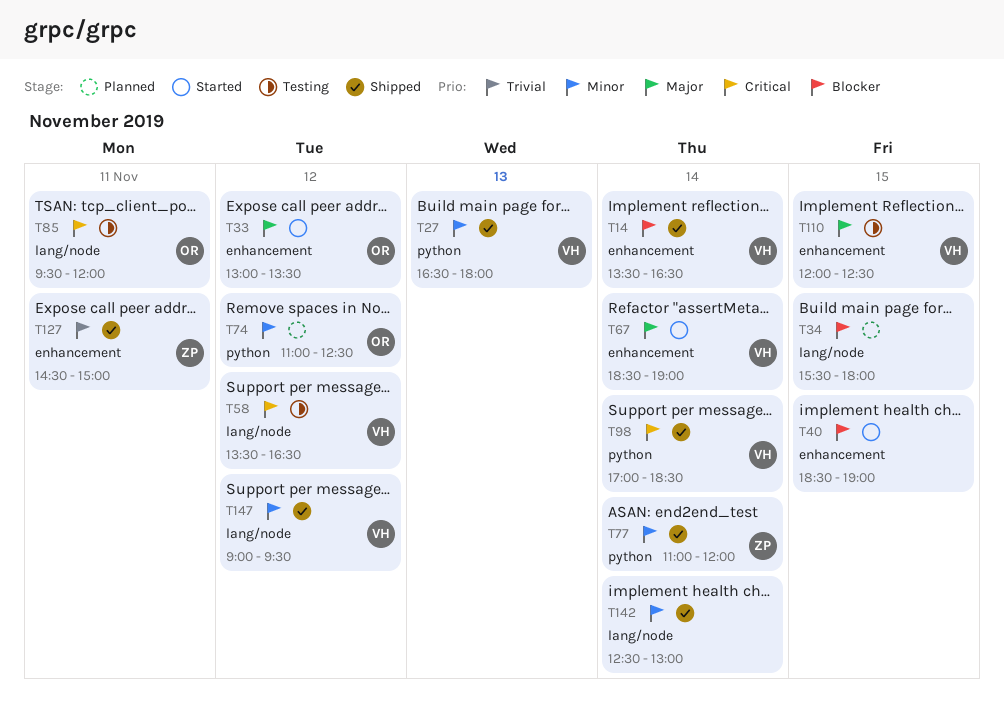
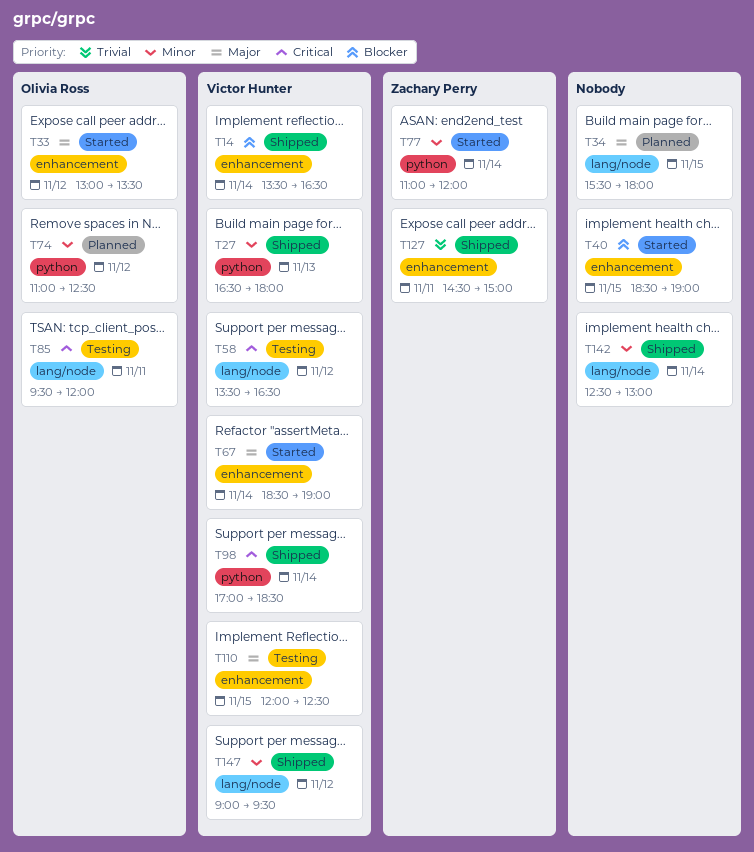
T34, priority: Blocker -> Major
T77, status: Shipped -> Started

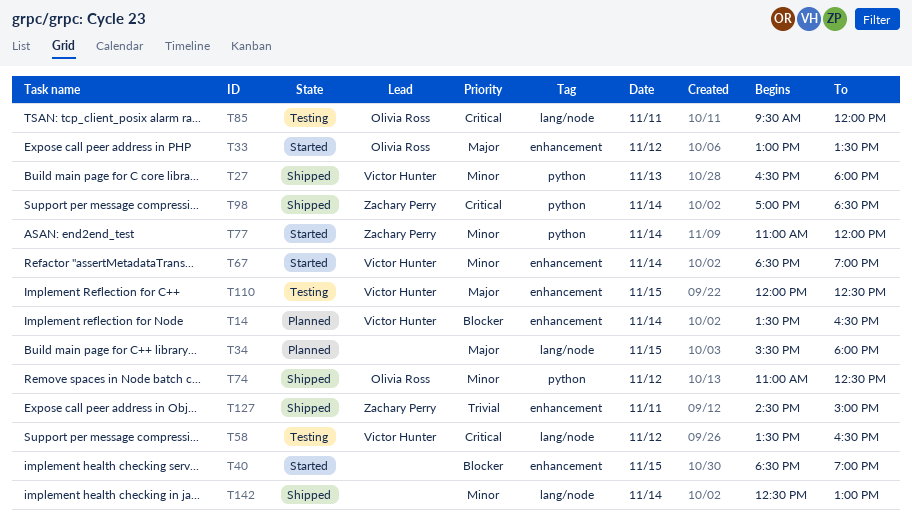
T14, status: Shipped -> Planned
T67, priority: Major -> Minor
T74, status: Planned -> Shipped
T98, owner: Victor Hunter -> Zachary Perry
T147: present -> none

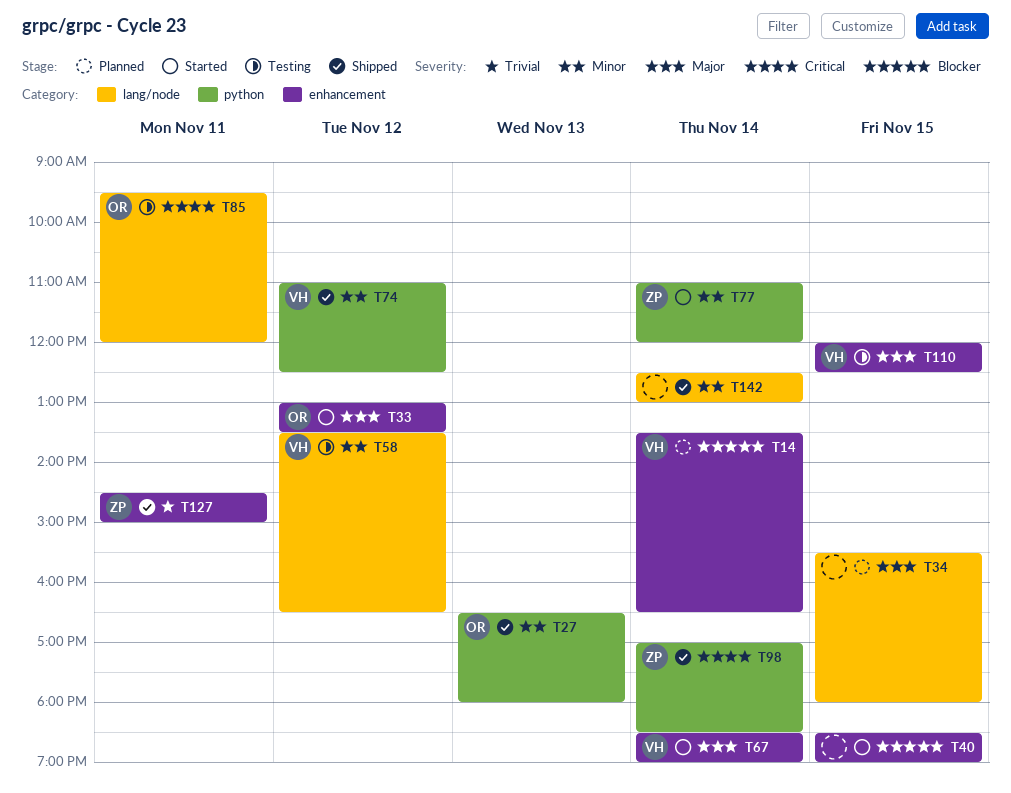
T27, owner: Victor Hunter -> Olivia Ross
T58, priority: Critical -> Minor
T67, priority: Minor -> Major
T74, owner: Olivia Ross -> Victor Hunter

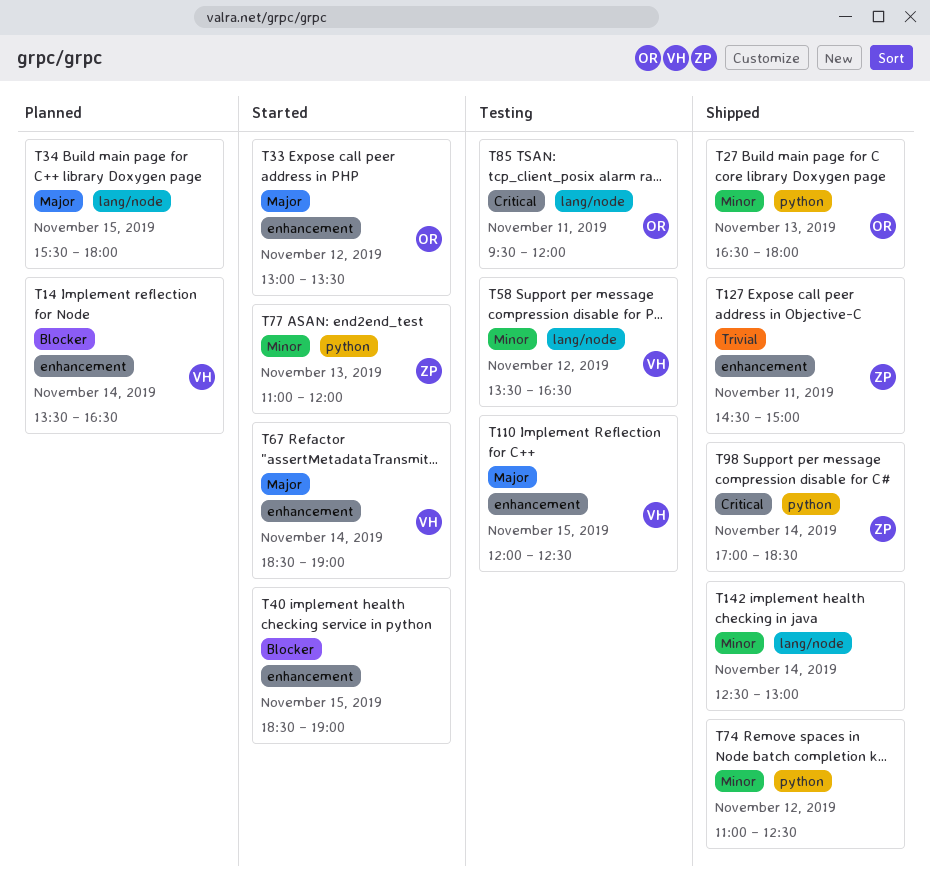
T74, owner: VH -> none
T77, day: Nov 14 -> Nov 13

